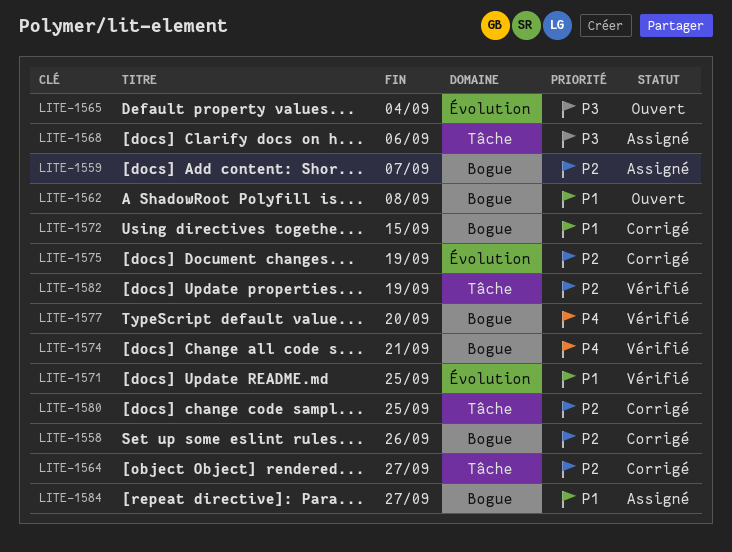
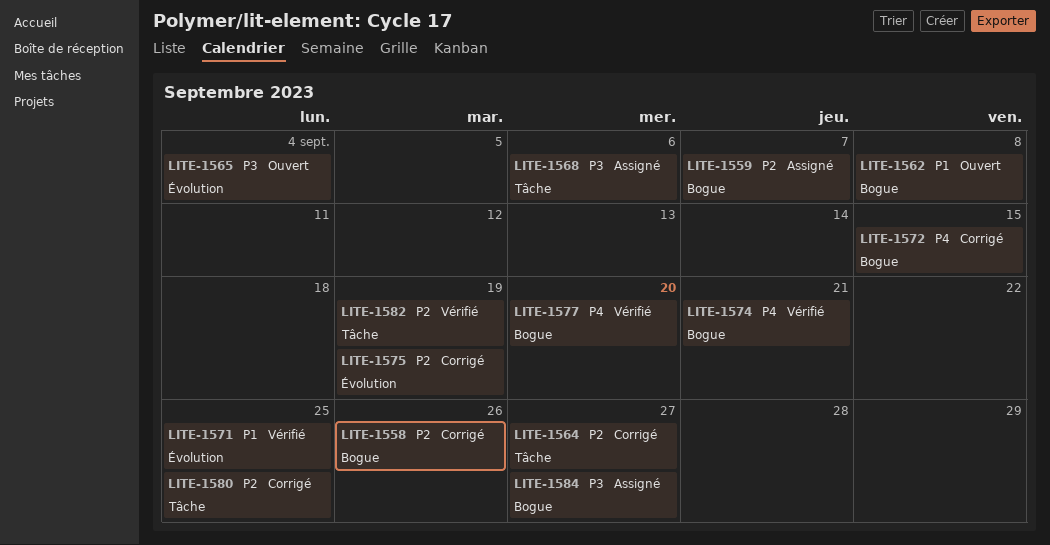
LITE-1572, priority: P1 -> P4
LITE-1584, priority: P1 -> P3

